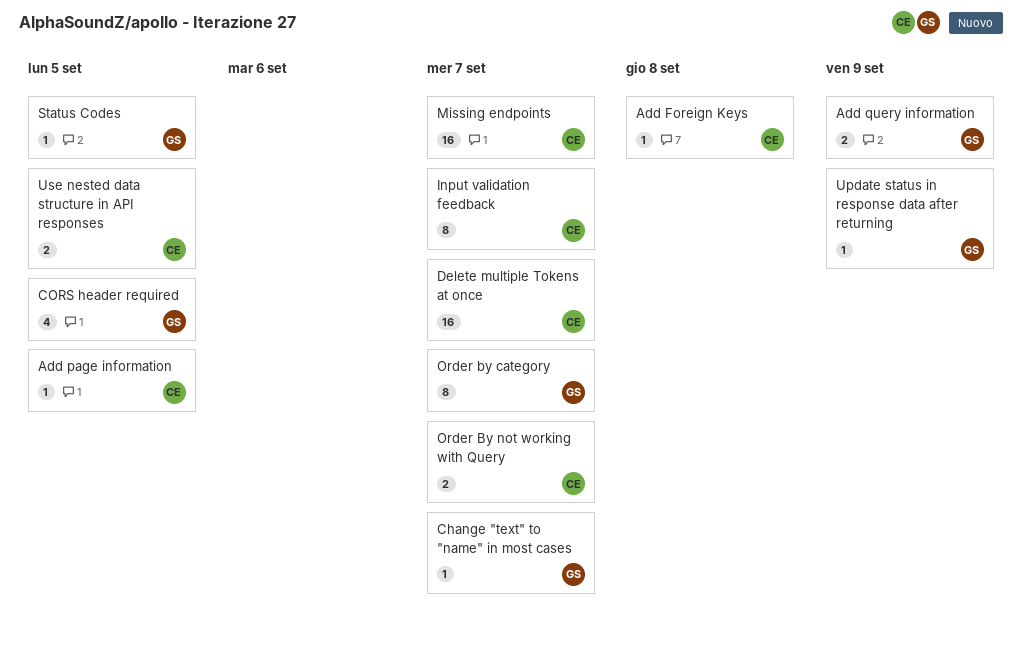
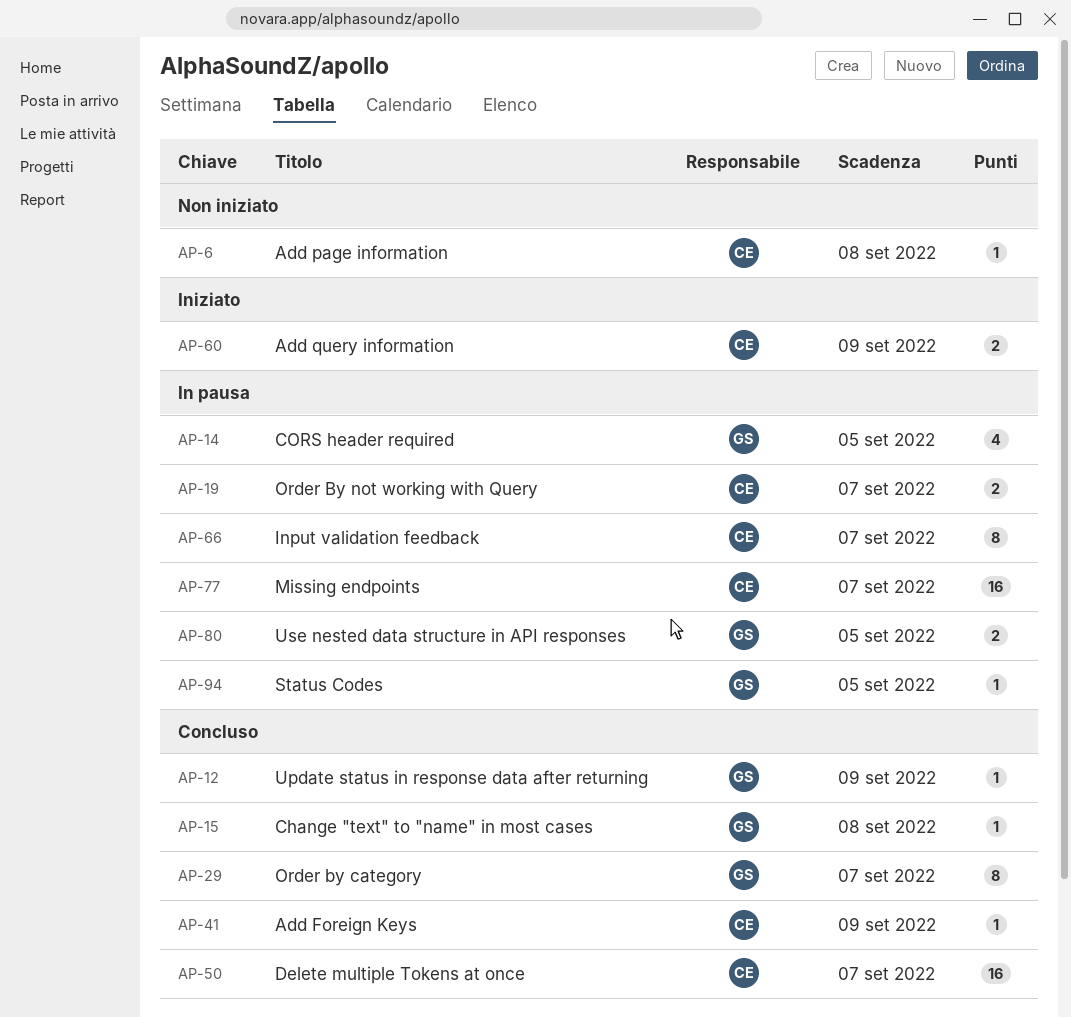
Add Foreign Keys, due: Sep 8 -> Sep 9
Add page information, due: Sep 5 -> Sep 8
Add query information, owner: GS -> CE
Change "text" to "name" in most cases, due: Sep 7 -> Sep 8
Use nested data structure in API responses, owner: CE -> GS

